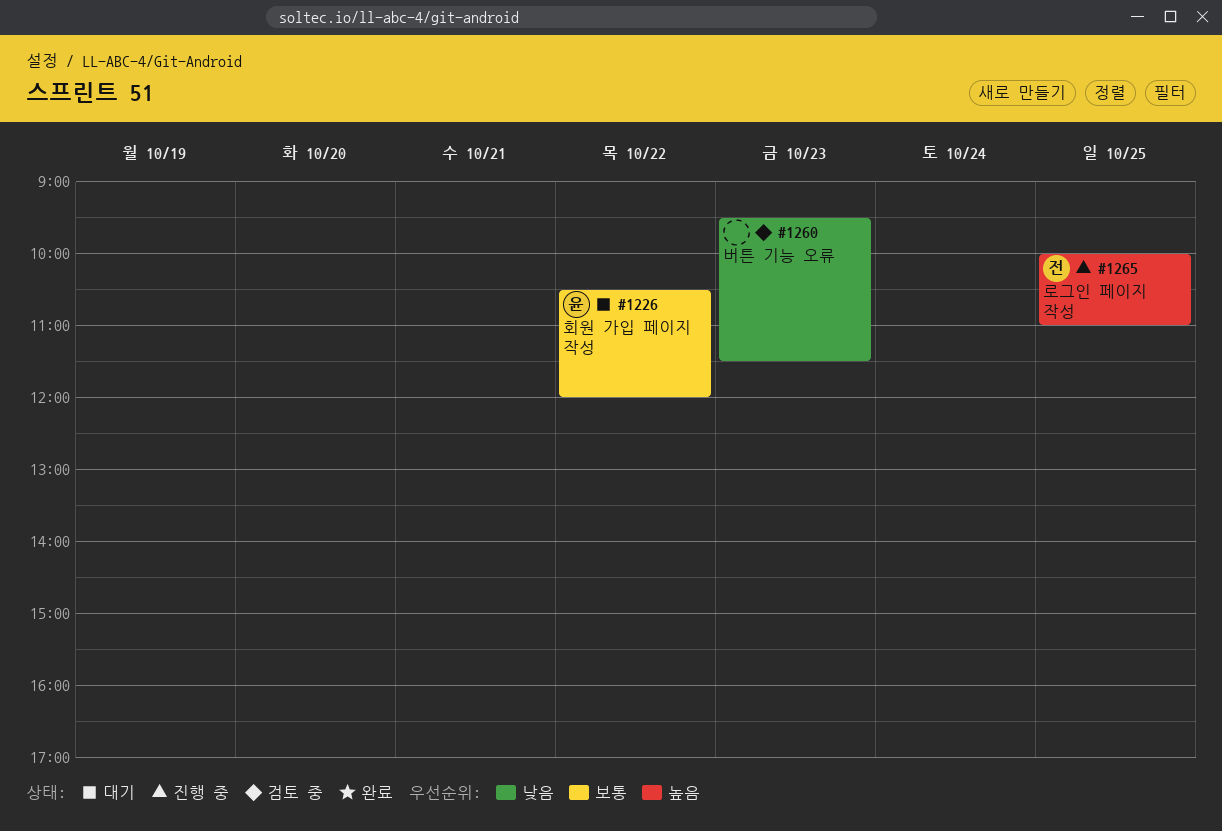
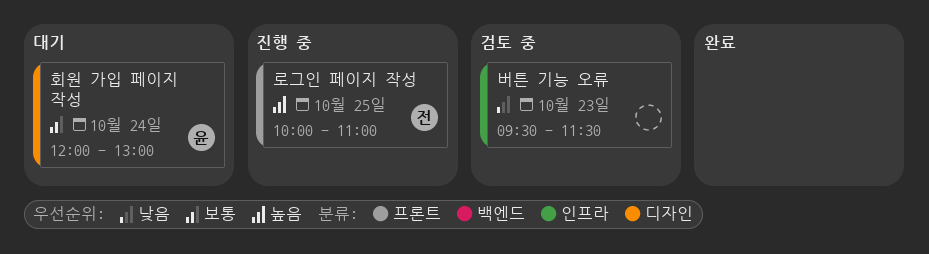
회원 가입 페이지 작성, day: Oct 22 -> Oct 24
회원 가입 페이지 작성, begins: 10:30 -> 12:00
회원 가입 페이지 작성, ends: 12:00 -> 13:00

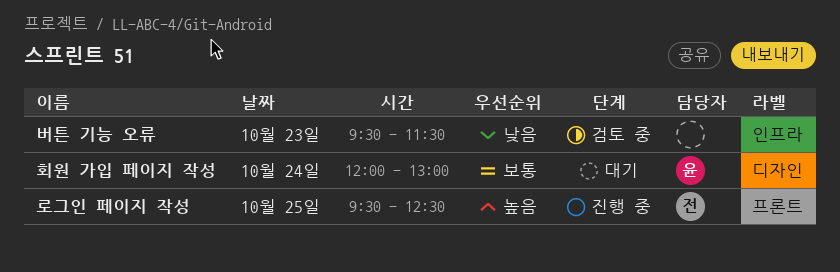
로그인 페이지 작성, begins: 10:00 -> 09:30
로그인 페이지 작성, ends: 11:00 -> 12:30

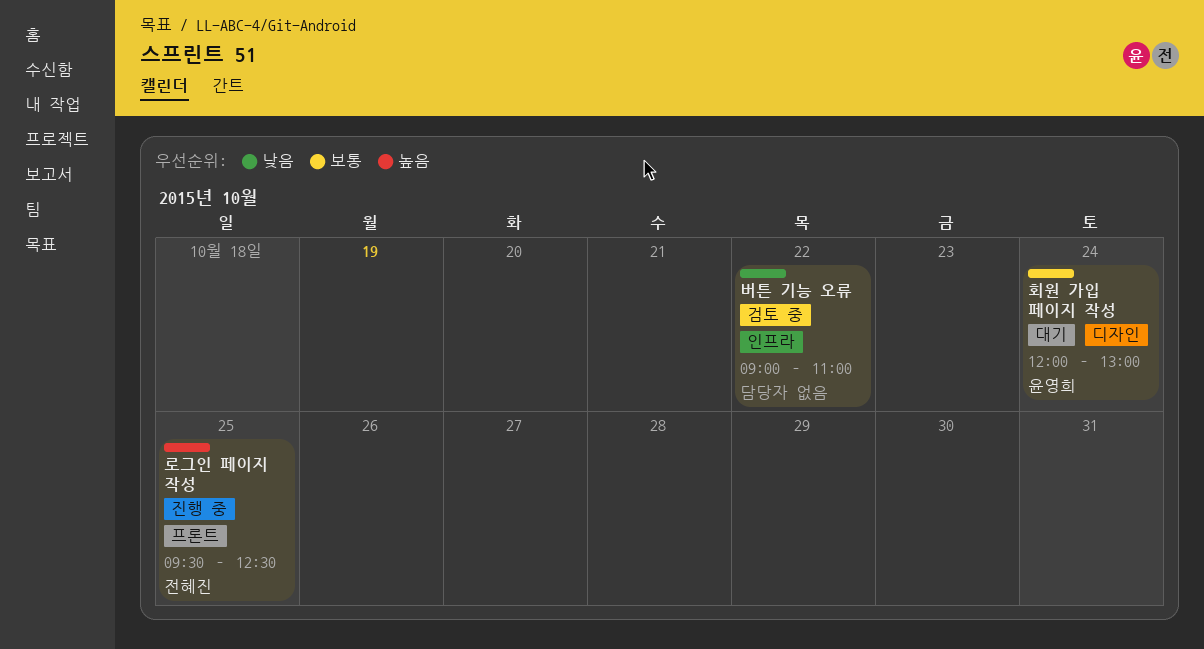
버튼 기능 오류, day: Oct 23 -> Oct 22
버튼 기능 오류, begins: 09:30 -> 09:00
버튼 기능 오류, ends: 11:30 -> 11:00

